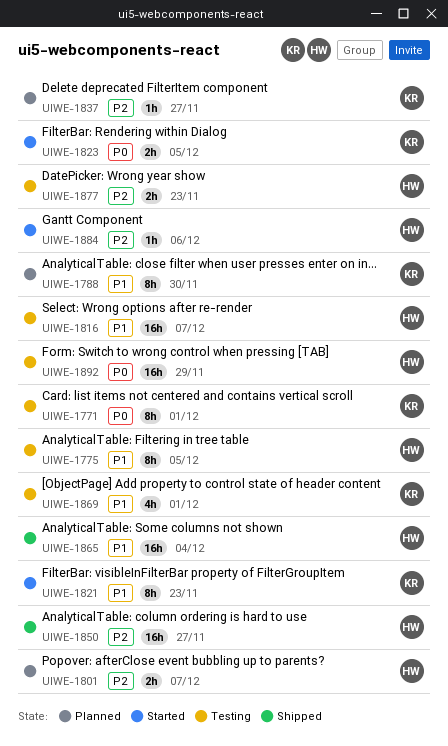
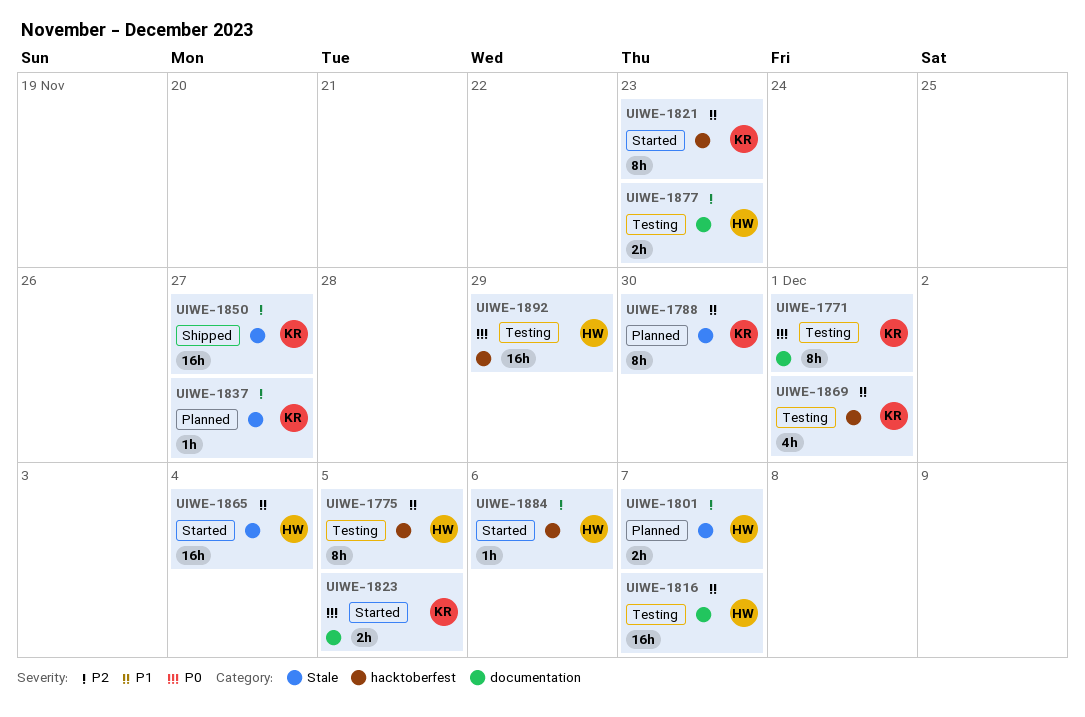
UIWE-1850, owner: HW -> KR
UIWE-1865, status: Shipped -> Started

